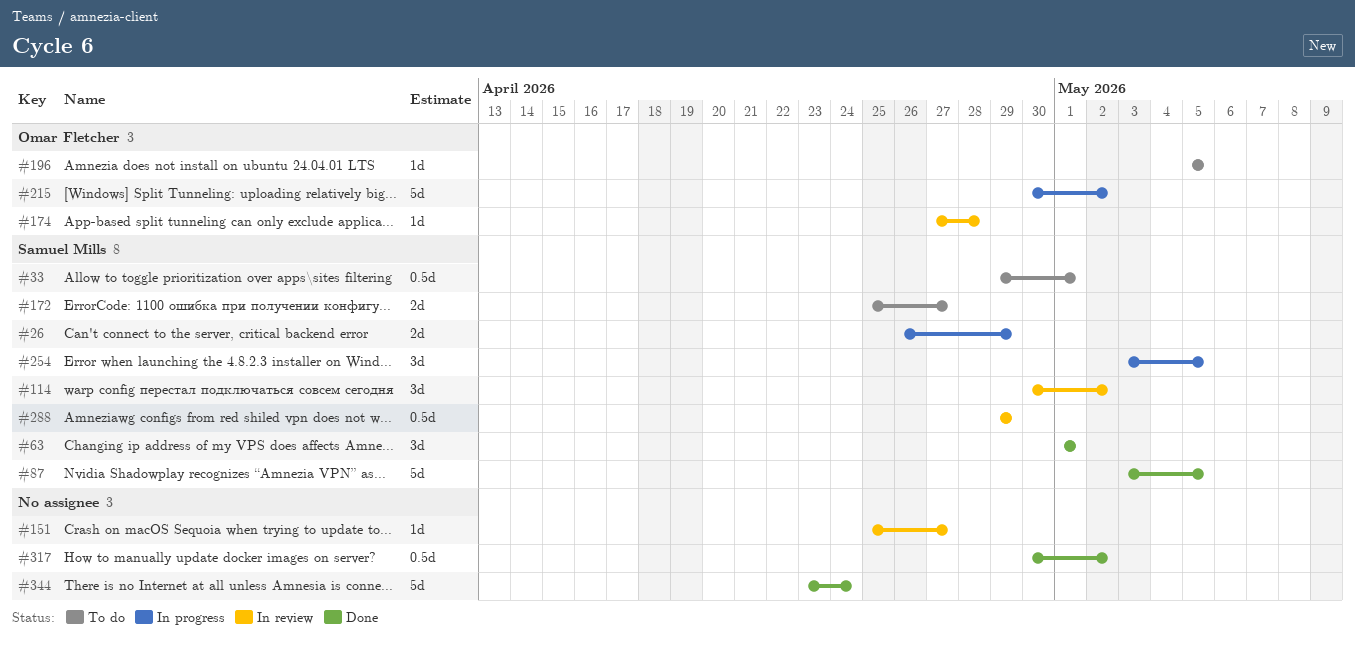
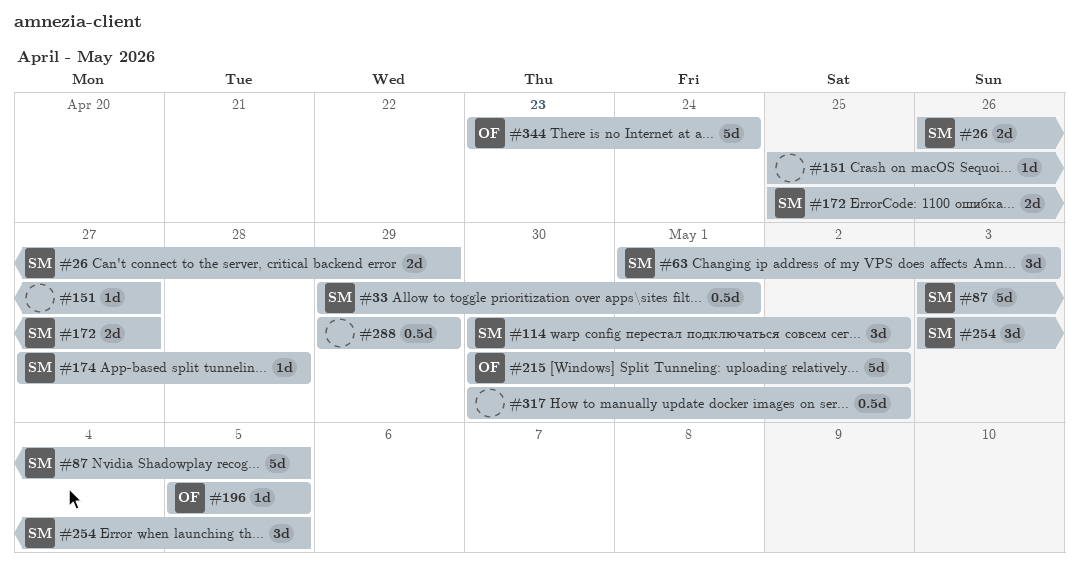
#63, due: May 1 -> May 3
#174, owner: Omar Fletcher -> Samuel Mills
#288, owner: Samuel Mills -> none
#344, owner: none -> Omar Fletcher

